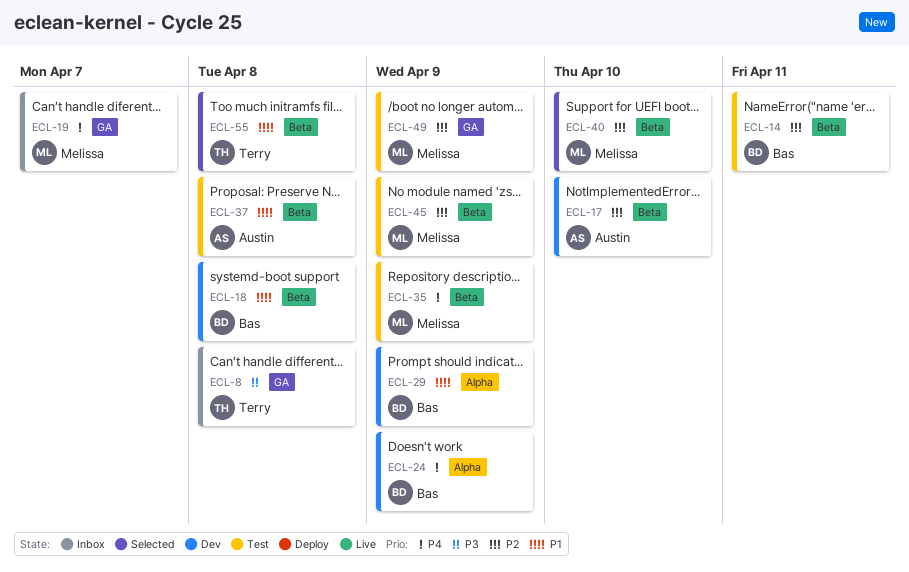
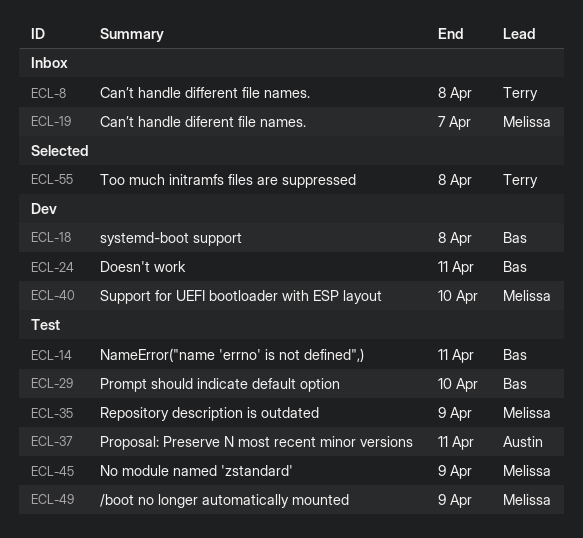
ECL-17: present -> none
ECL-24, due: Apr 9 -> Apr 11
ECL-29, status: Dev -> Test
ECL-29, due: Apr 9 -> Apr 10
ECL-37, due: Apr 8 -> Apr 11
ECL-40, status: Selected -> Dev

